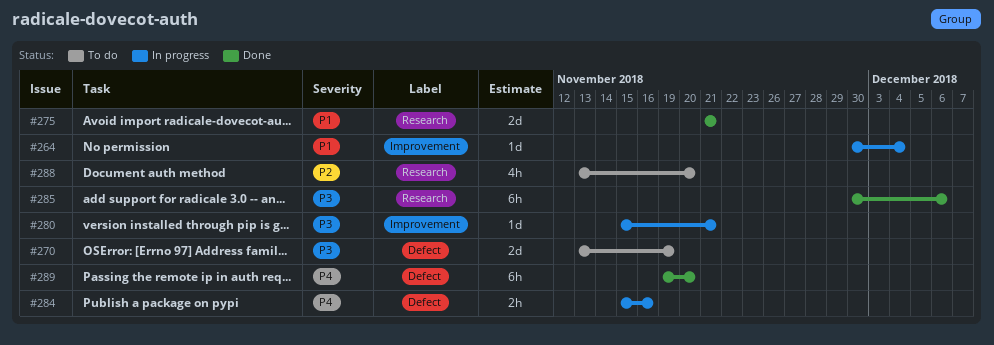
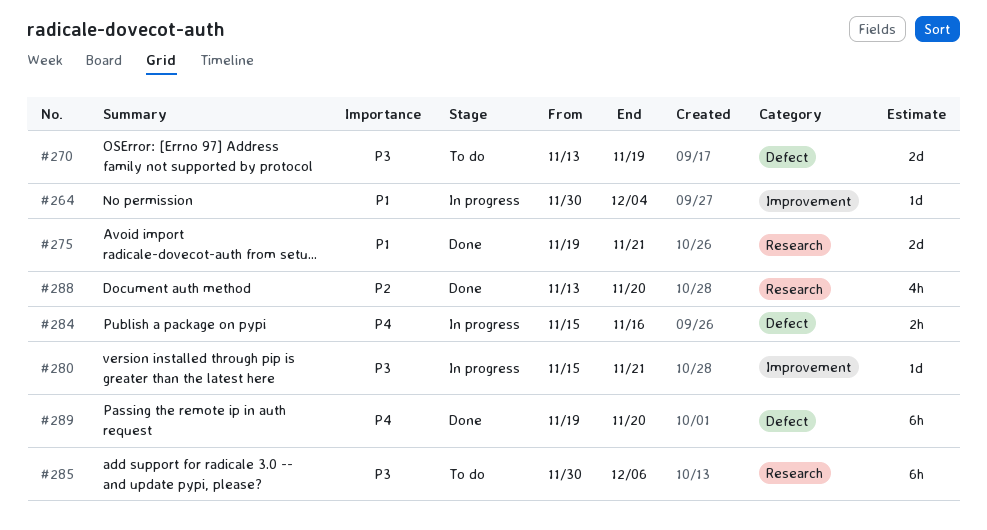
#275, start: Nov 21 -> Nov 19
#285, status: Done -> To do
#288, status: To do -> Done

